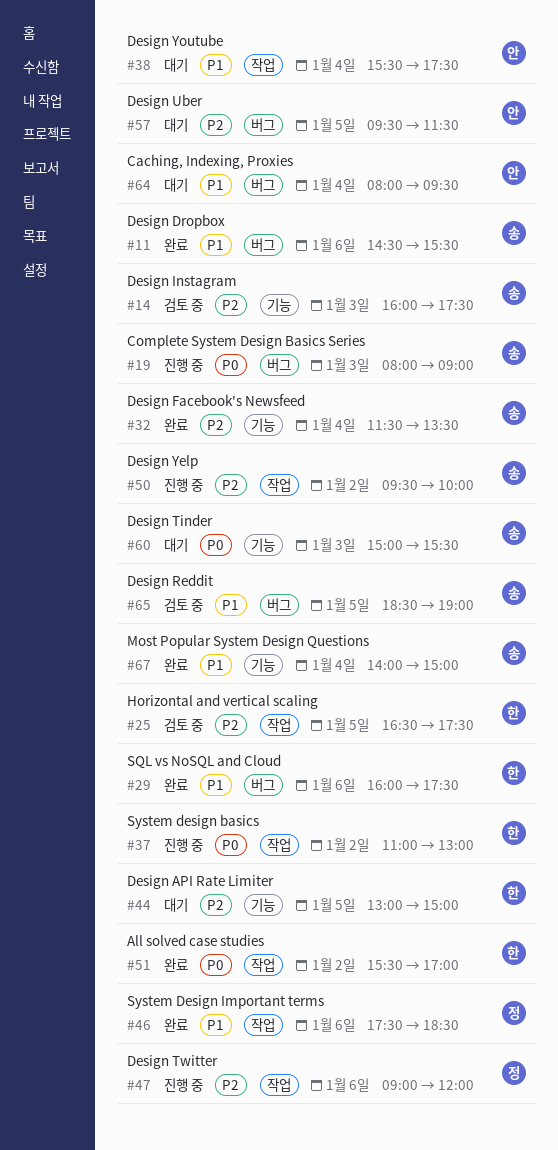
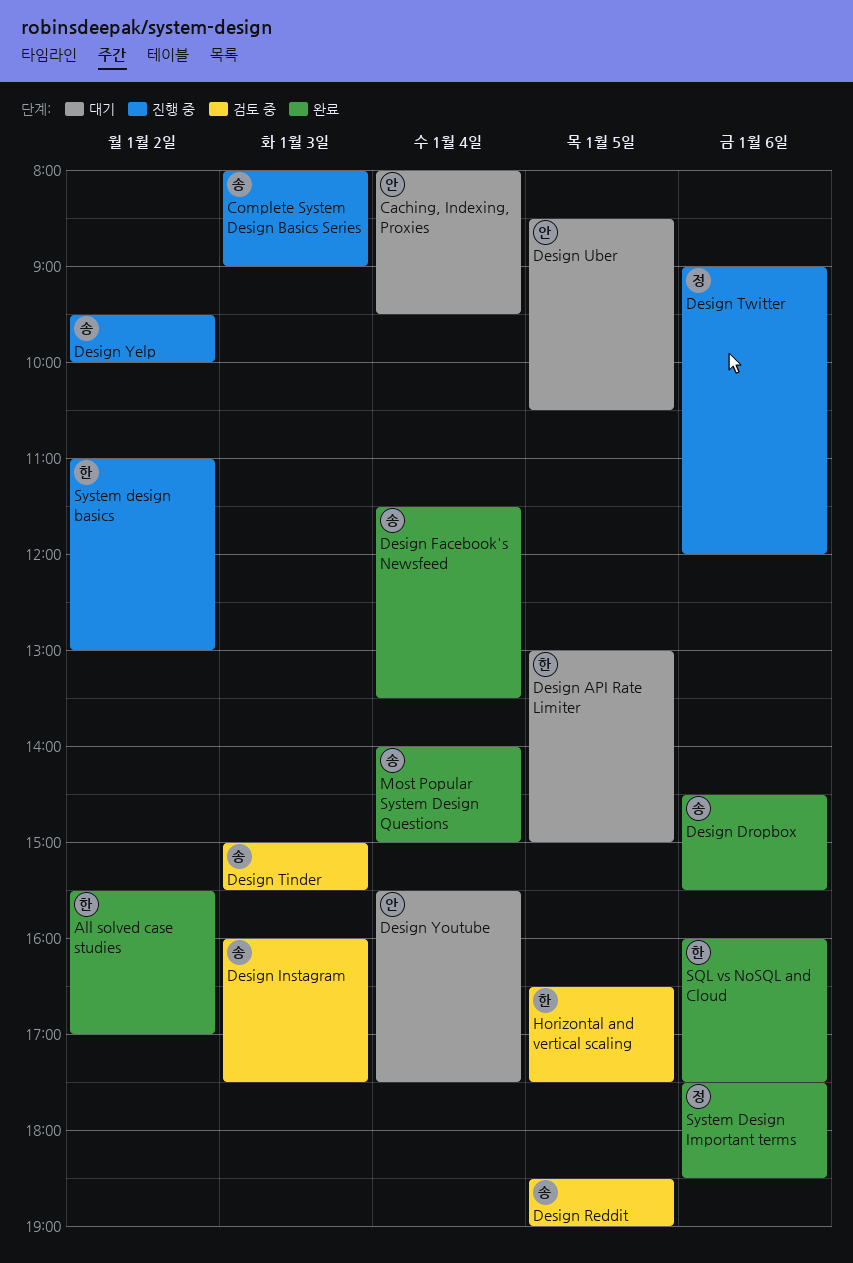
Design Tinder, status: 대기 -> 검토 중
Design Uber, begins: 09:30 -> 08:30
Design Uber, ends: 11:30 -> 10:30

